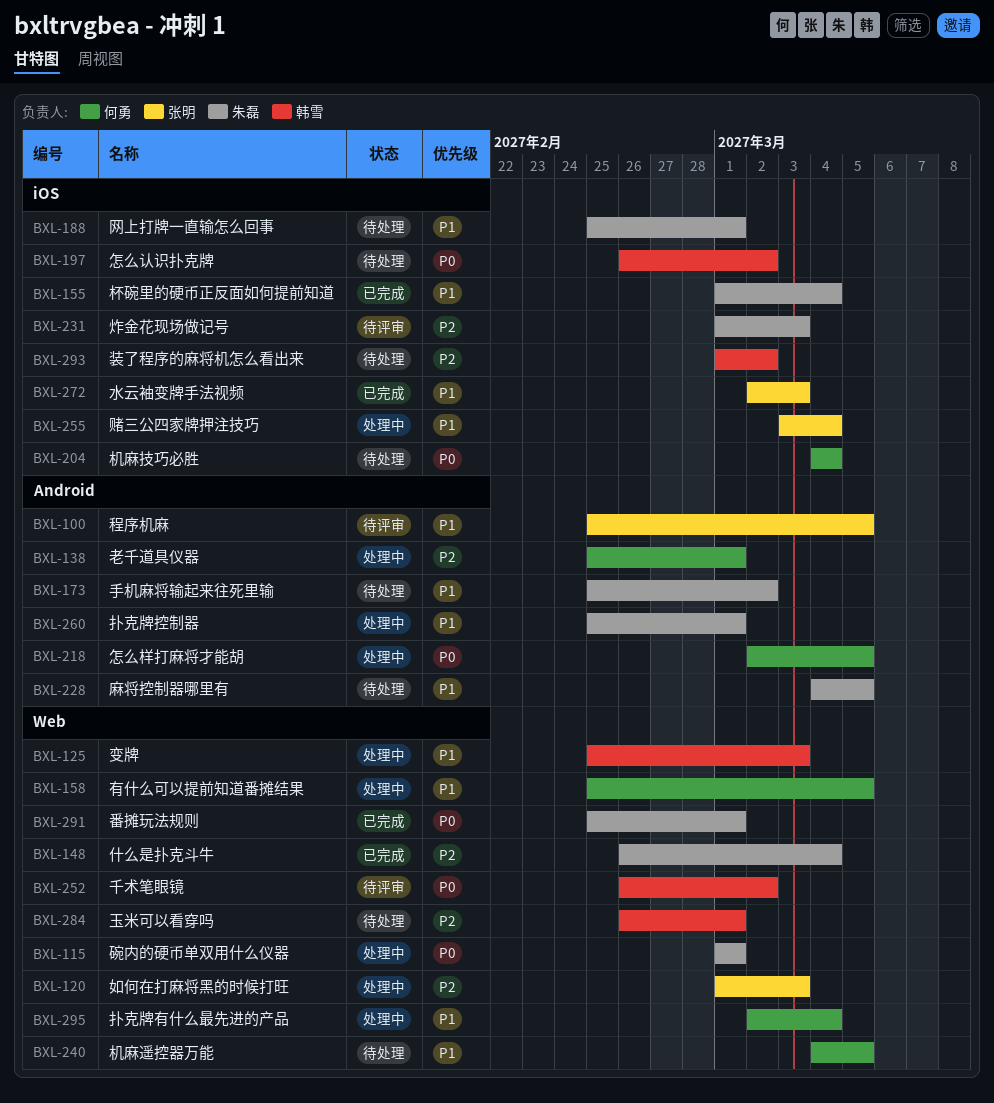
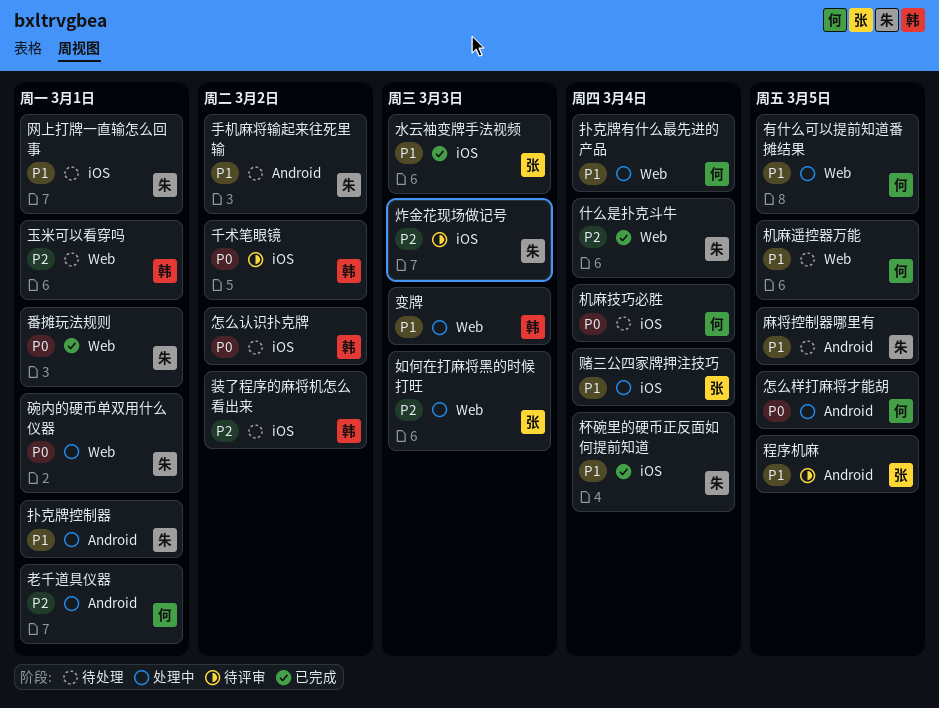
千术笔眼镜, label: Web -> iOS

